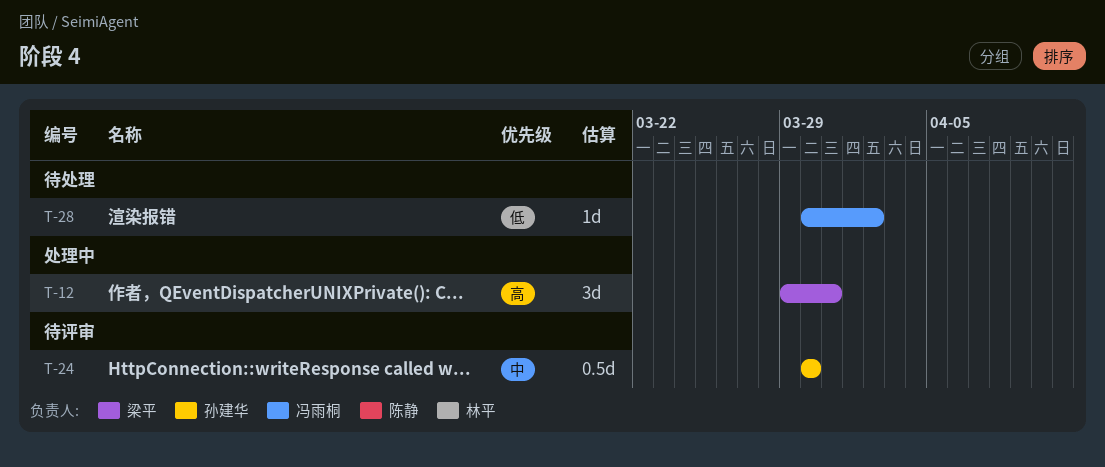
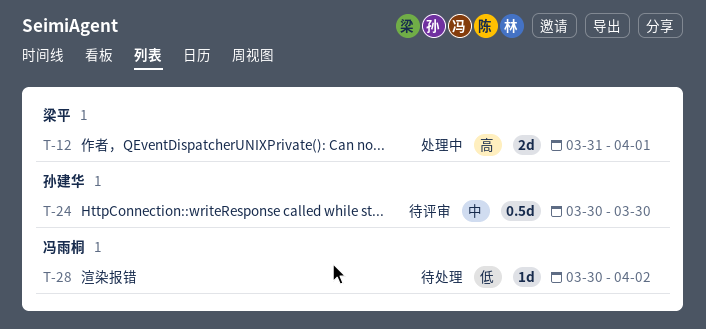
T-12, estimate: 3d -> 2d
T-12, start: Mar 29 -> Mar 31
T-12, due: Mar 31 -> Apr 1

